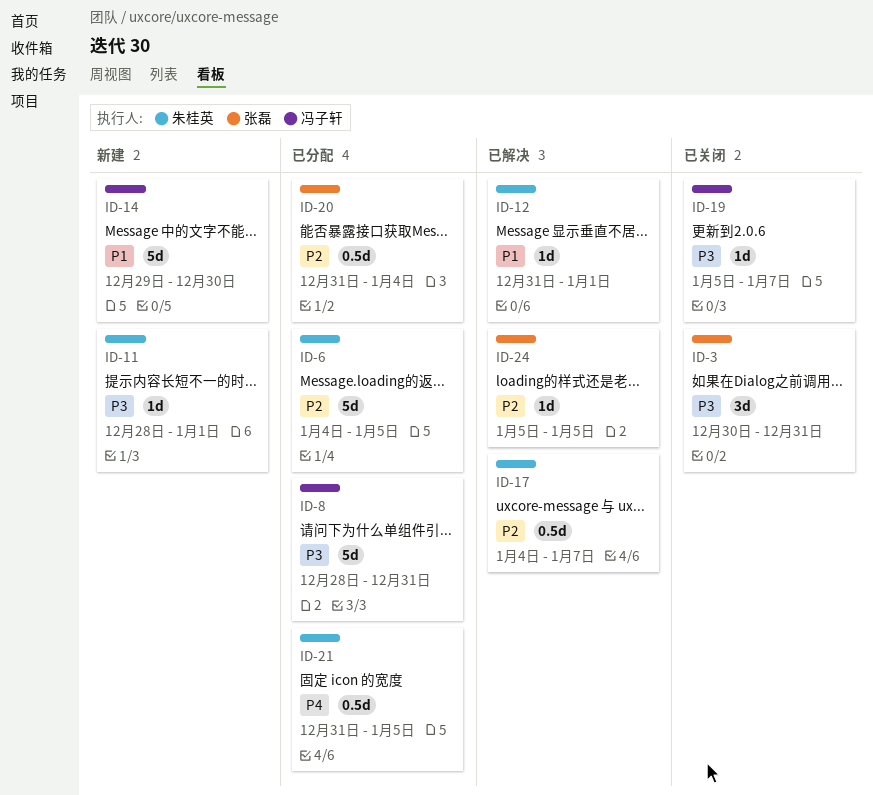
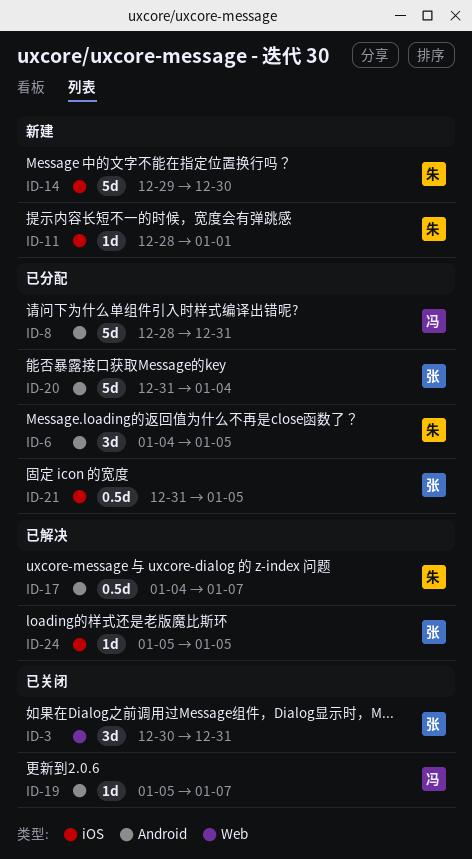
ID-6, estimate: 5d -> 3d
ID-12: present -> none
ID-14, owner: 冯子轩 -> 朱桂英
ID-20, estimate: 0.5d -> 5d
ID-21, owner: 朱桂英 -> 张磊

